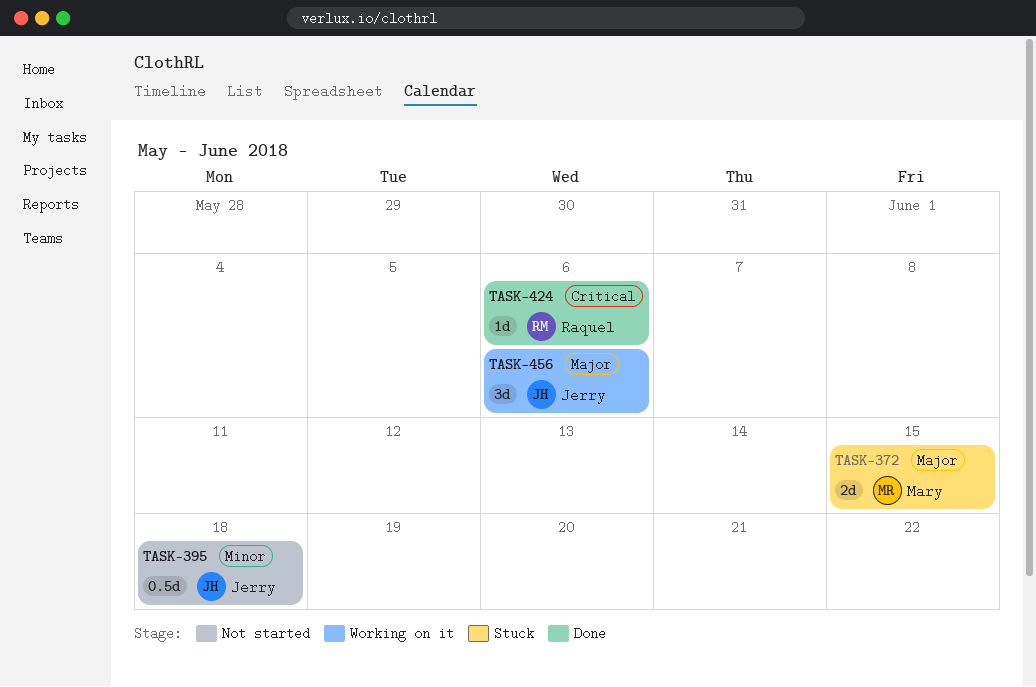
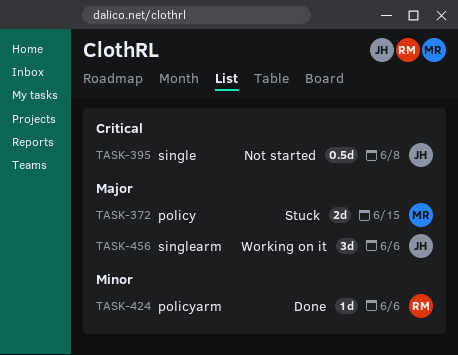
TASK-395, priority: Minor -> Critical
TASK-395, due: Jun 18 -> Jun 8
TASK-424, priority: Critical -> Minor

